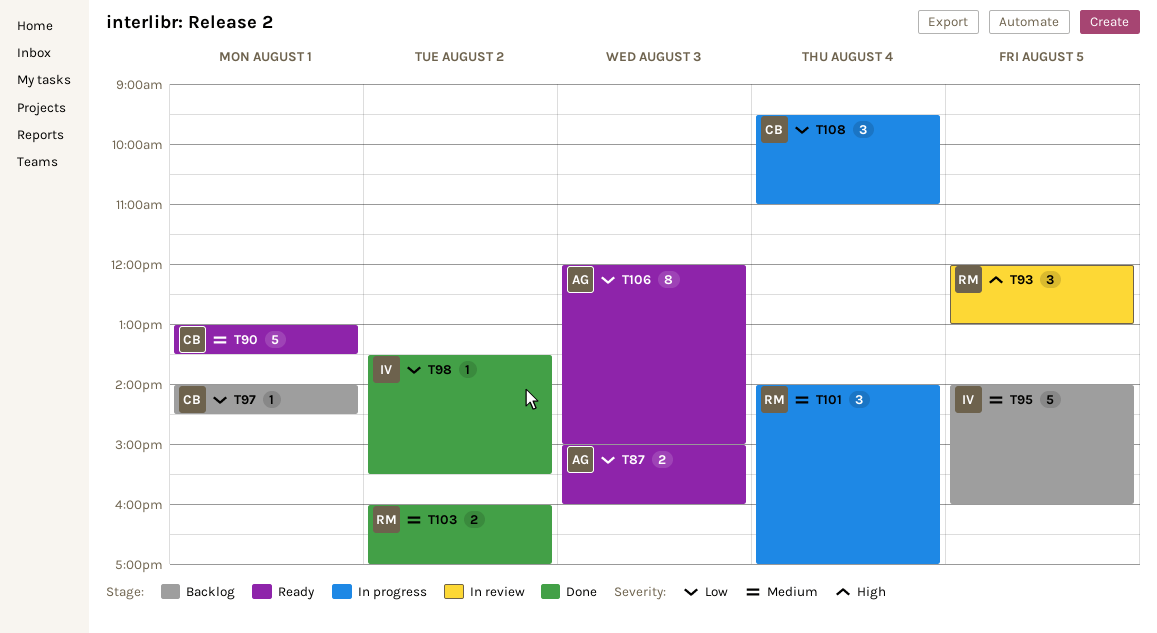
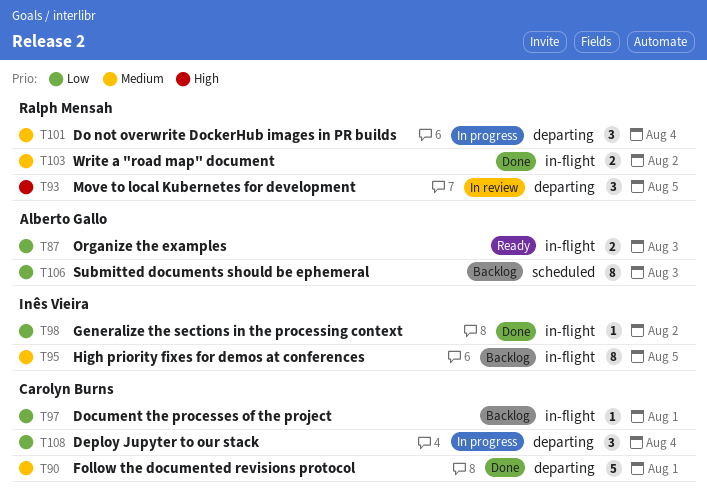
T90, status: Ready -> Done
T95, estimate: 5 -> 8
T106, status: Ready -> Backlog

